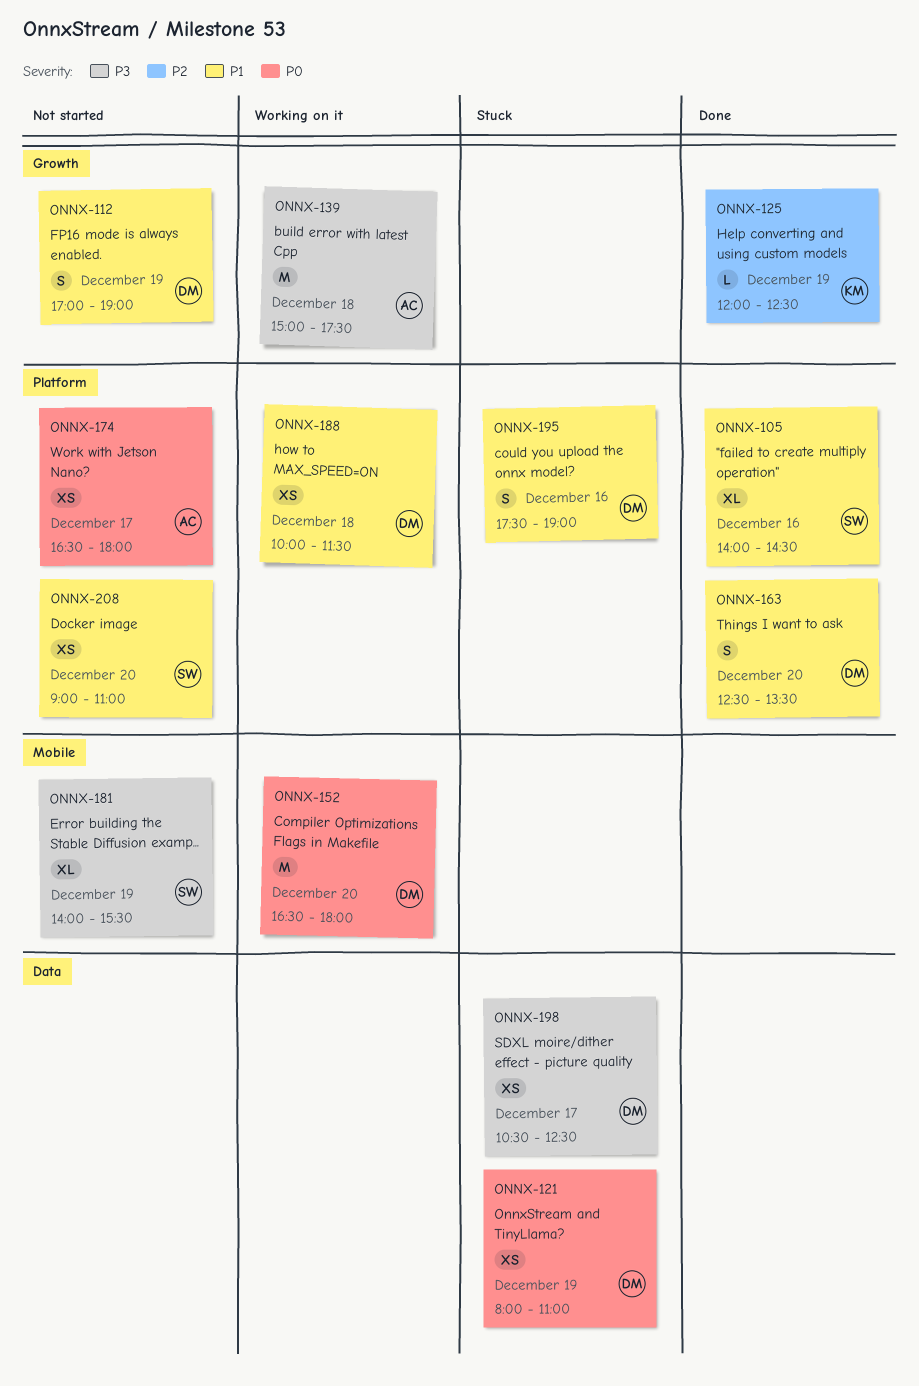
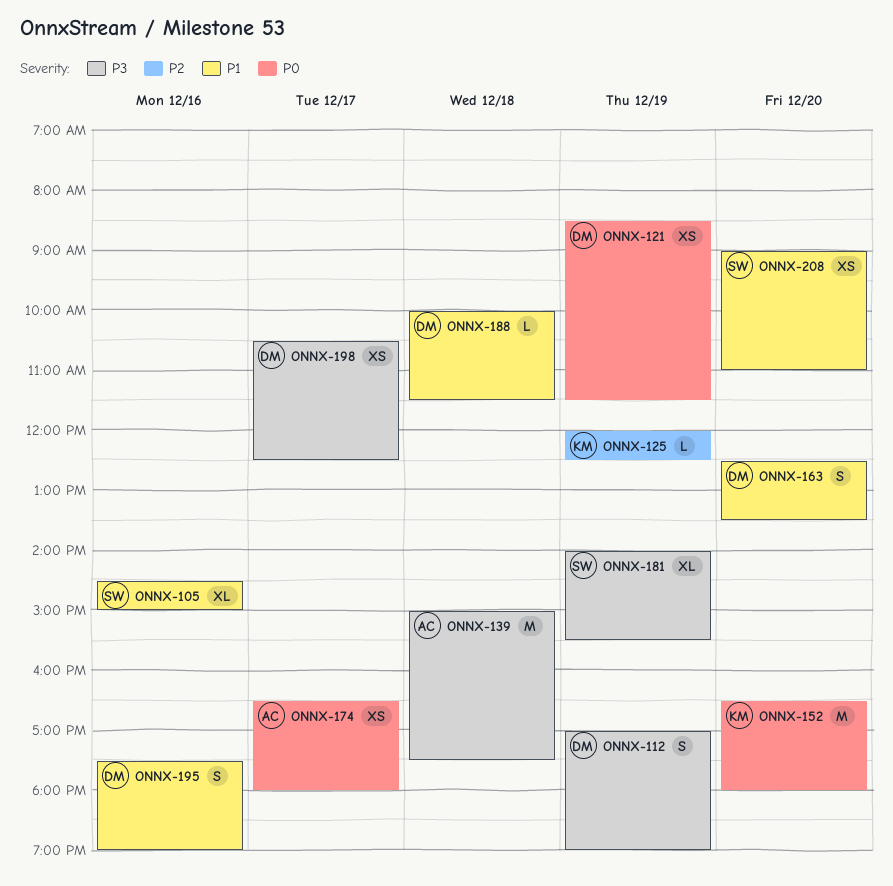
ONNX-105, begins: 14:00 -> 14:30
ONNX-105, ends: 14:30 -> 15:00
ONNX-112, priority: P1 -> P3
ONNX-121, begins: 08:00 -> 08:30
ONNX-121, ends: 11:00 -> 11:30
ONNX-152, owner: DM -> KM
ONNX-188, estimate: XS -> L

